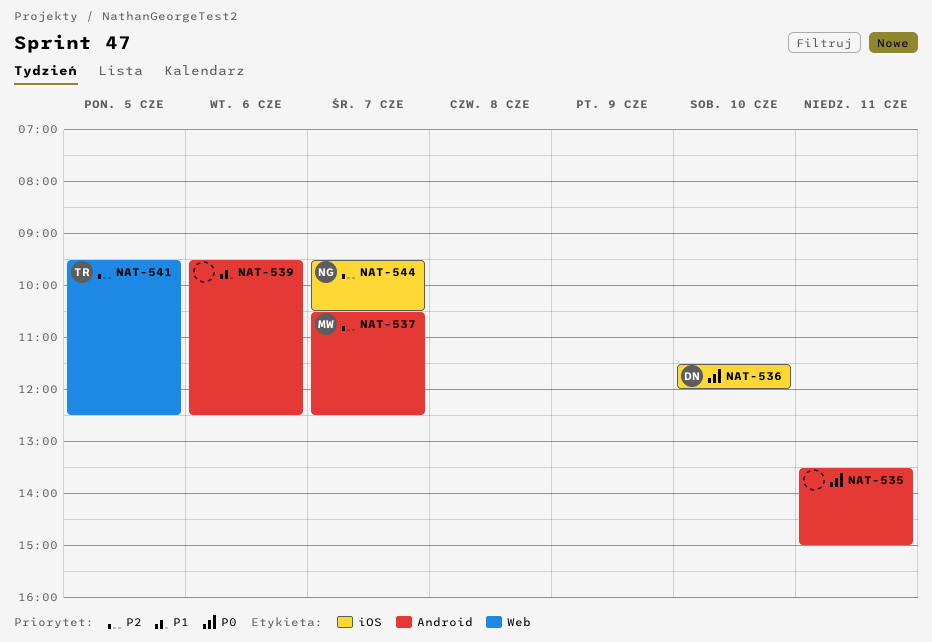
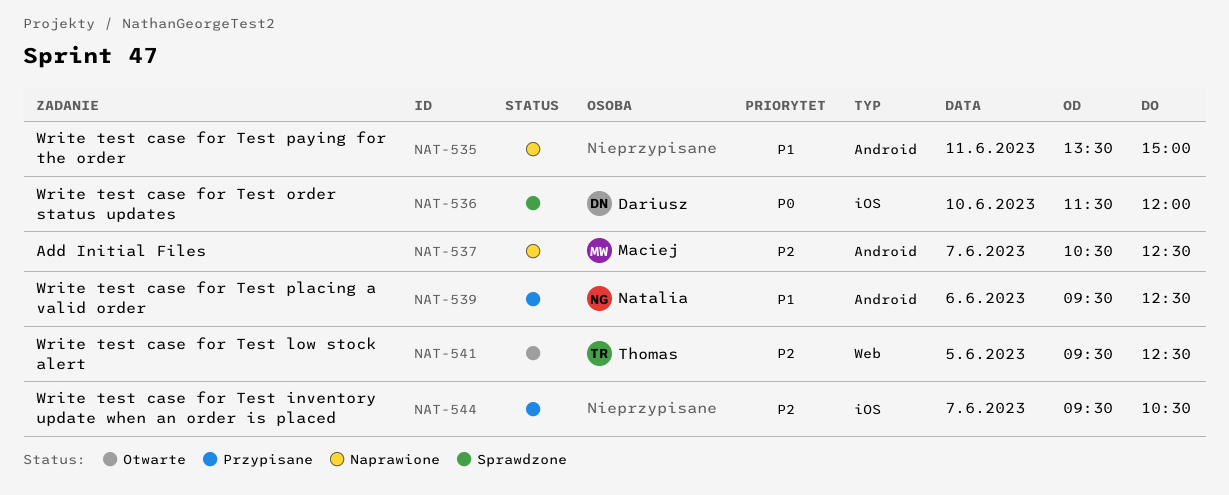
NAT-535, priority: P0 -> P1
NAT-539, owner: none -> Natalia
NAT-544, owner: Natalia -> none

